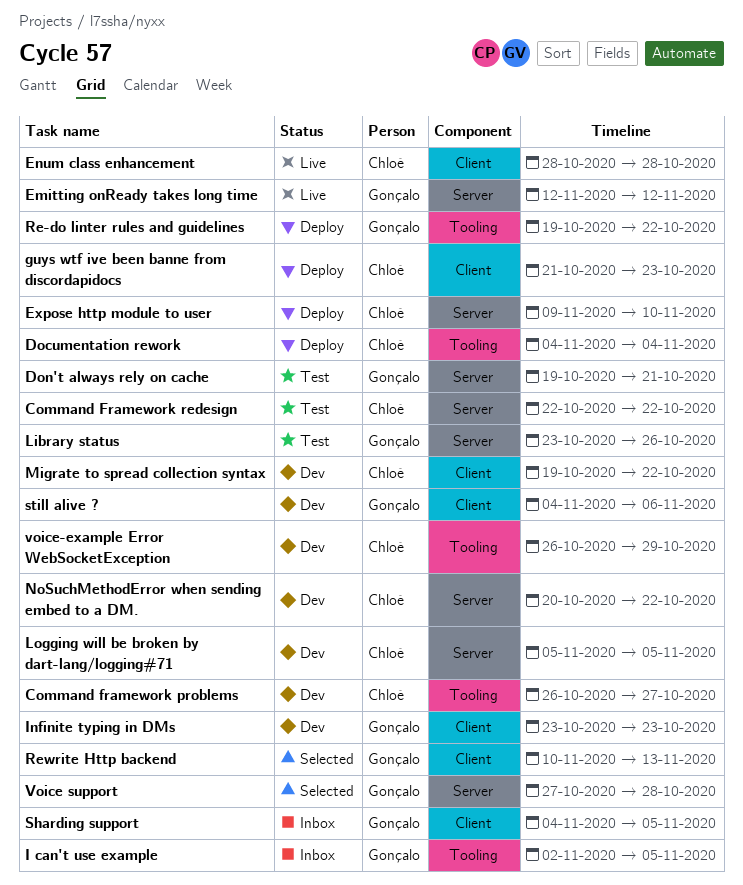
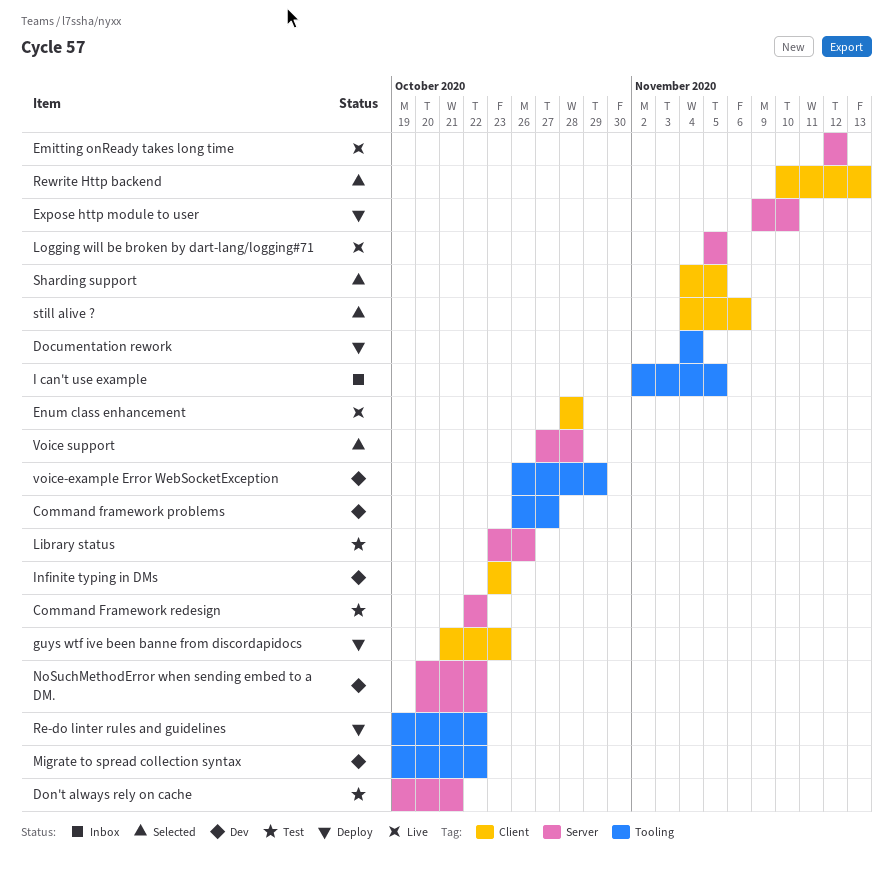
Logging will be broken by dart-lang/logging#71, status: Dev -> Live
Migrate to spread collection syntax, label: Client -> Tooling
Sharding support, status: Inbox -> Selected
still alive ?, status: Dev -> Selected

